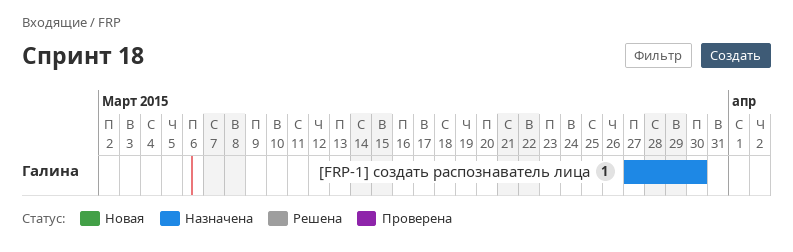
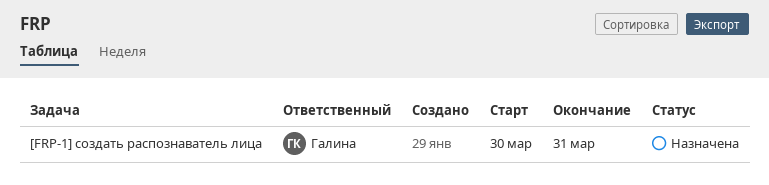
[FRP-1] создать распознаватель лица, start: Mar 27 -> Mar 30
[FRP-1] создать распознаватель лица, due: Mar 30 -> Mar 31

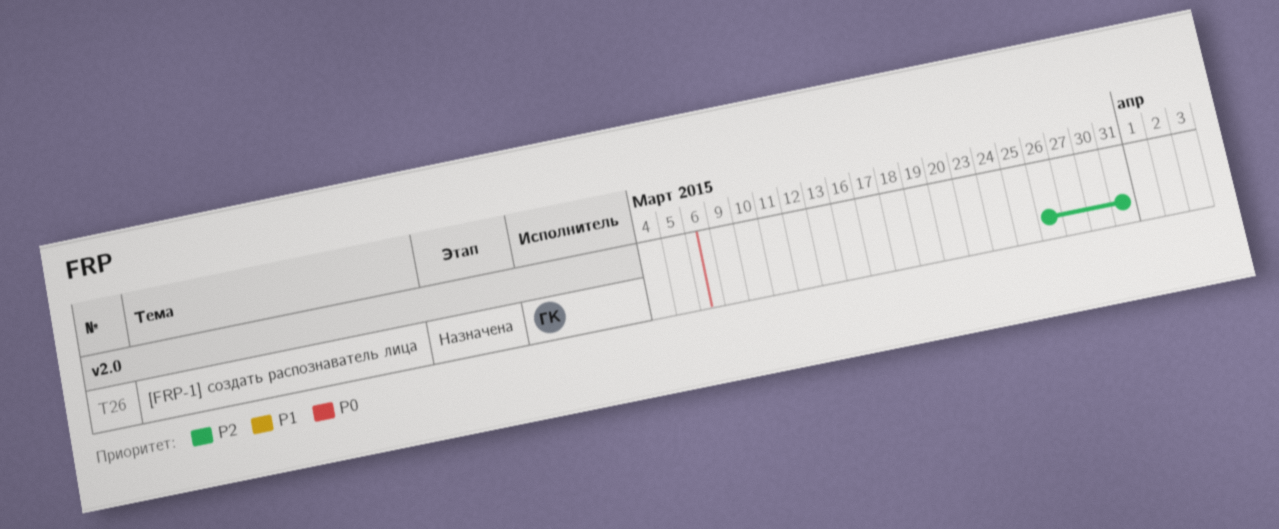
[FRP-1] создать распознаватель лица, start: Mar 30 -> Mar 26

